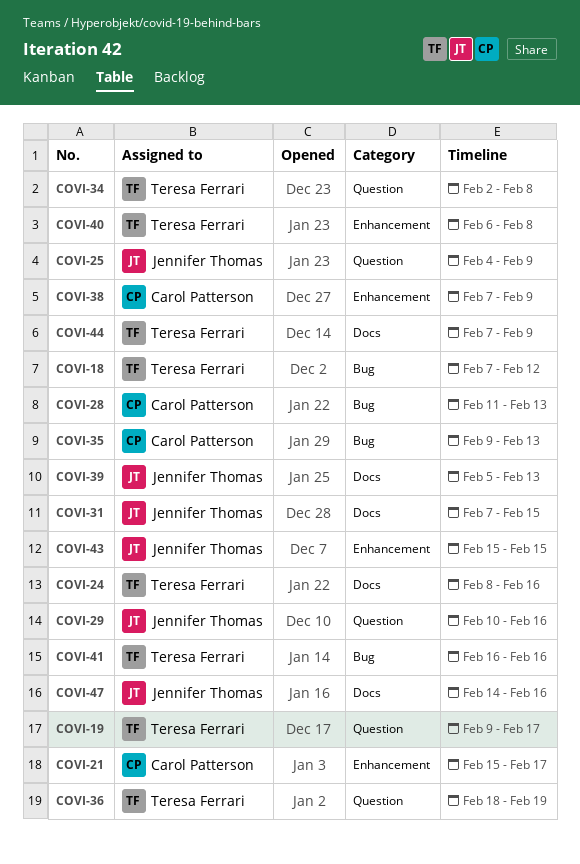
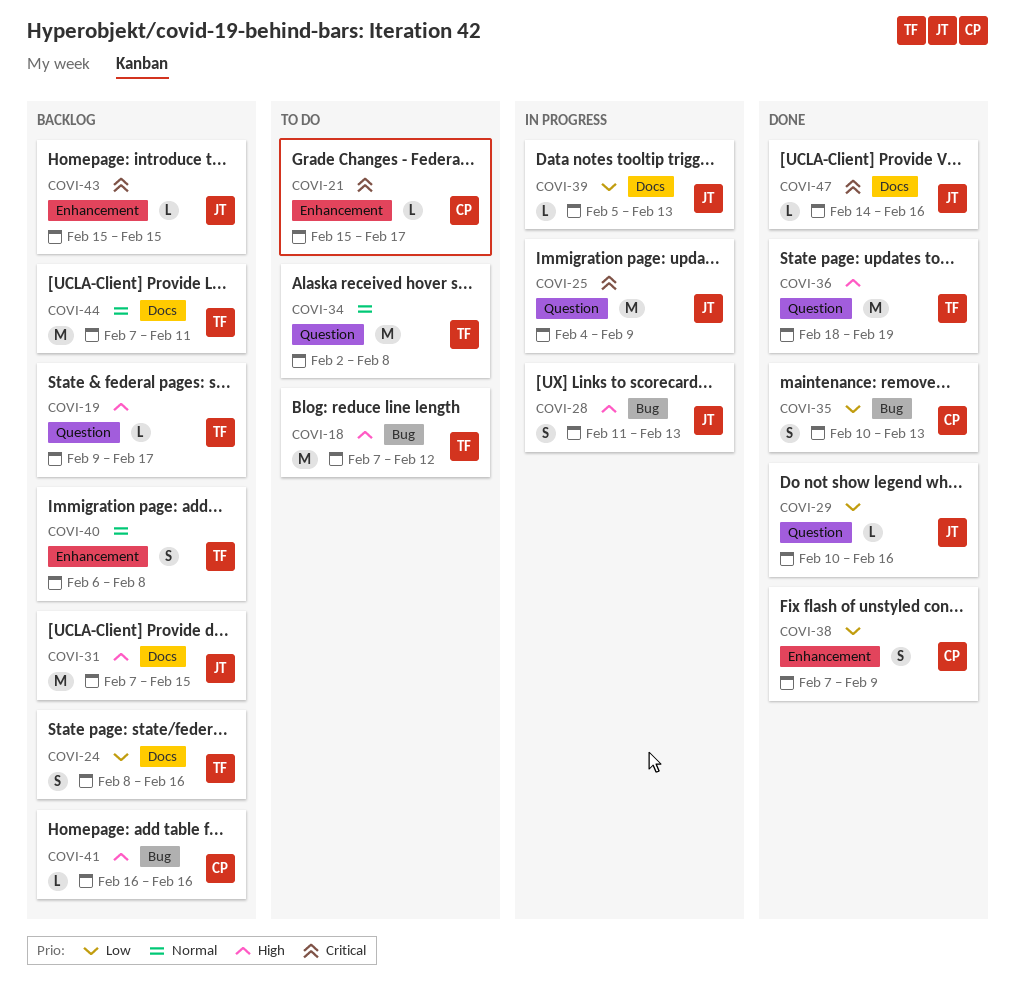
COVI-28, owner: Carol Patterson -> Jennifer Thomas
COVI-35, start: Feb 9 -> Feb 10
COVI-41, owner: Teresa Ferrari -> Carol Patterson
COVI-44, due: Feb 9 -> Feb 11

